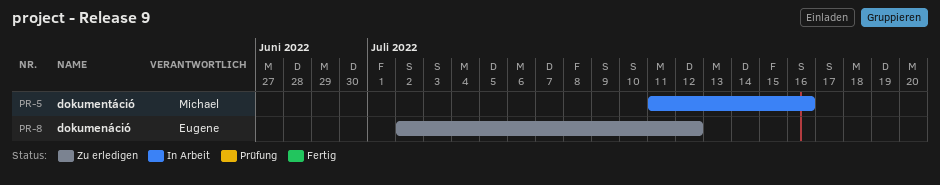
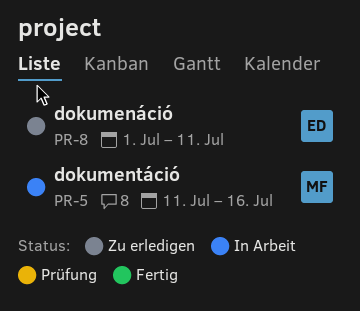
PR-8, start: Jul 2 -> Jul 1
PR-8, due: Jul 12 -> Jul 11

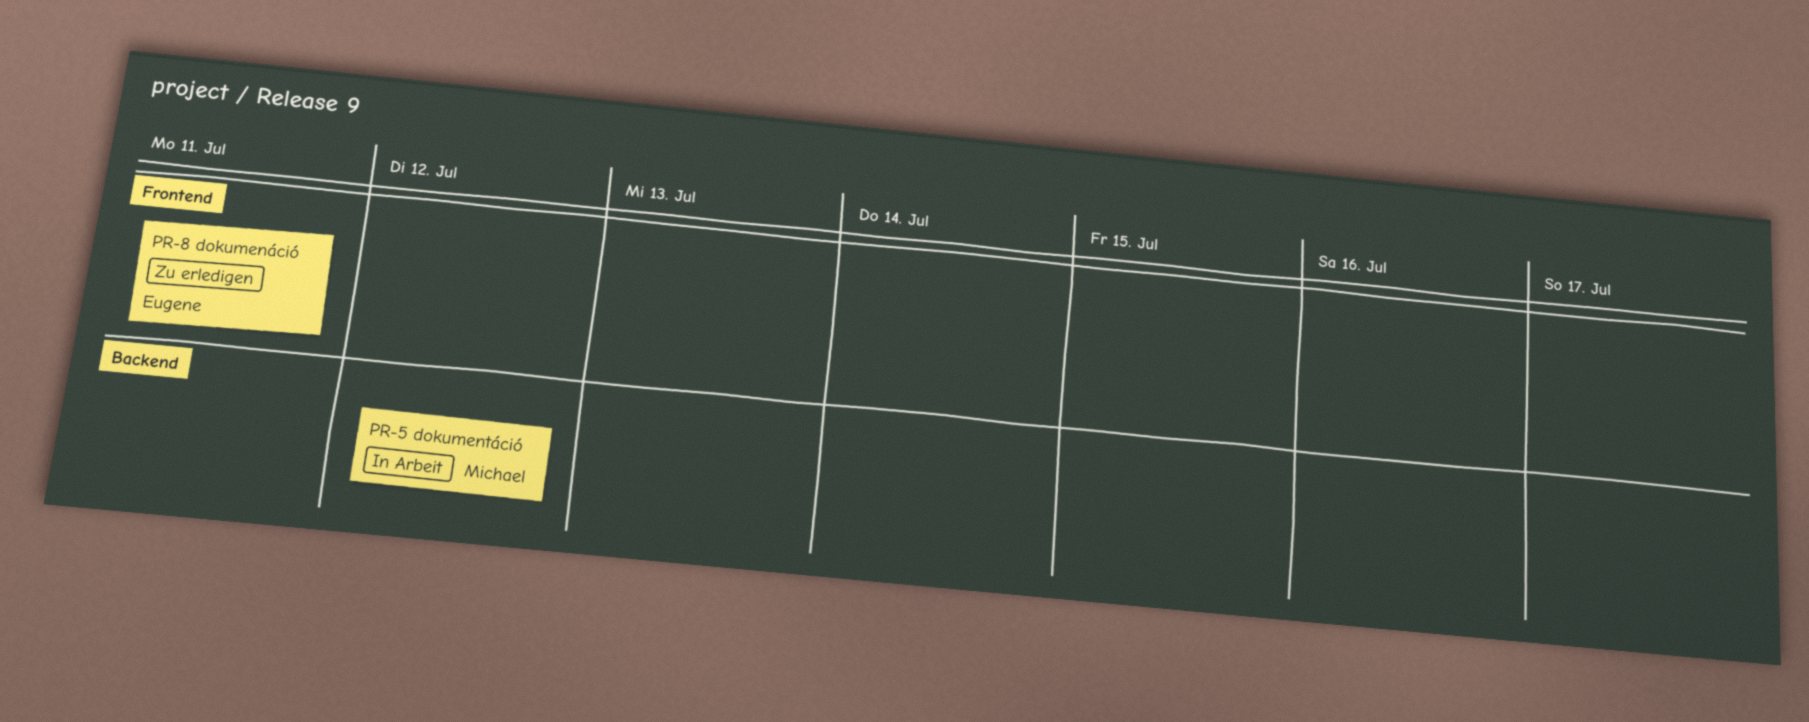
PR-5, due: Jul 16 -> Jul 12

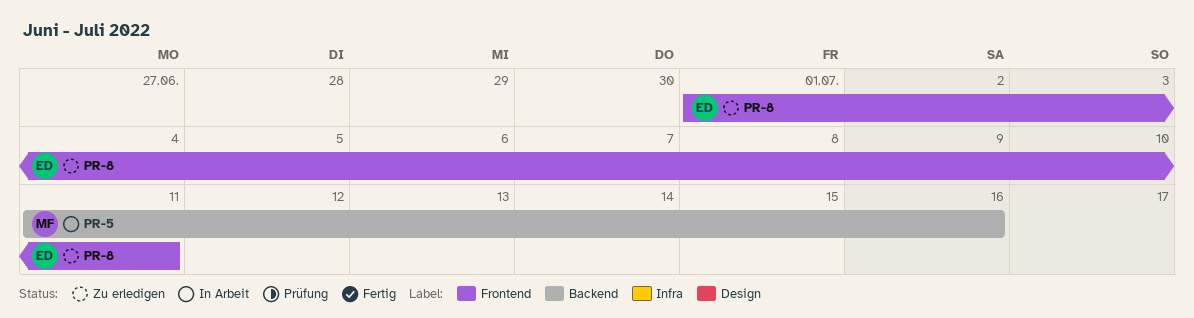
PR-5, due: Jul 12 -> Jul 16

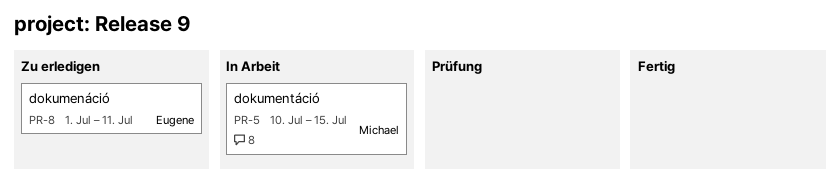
PR-5, start: Jul 11 -> Jul 10
PR-5, due: Jul 16 -> Jul 15

